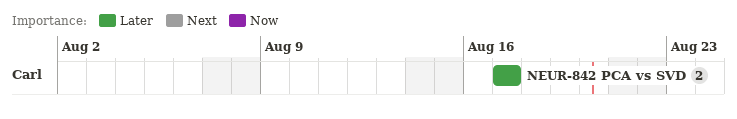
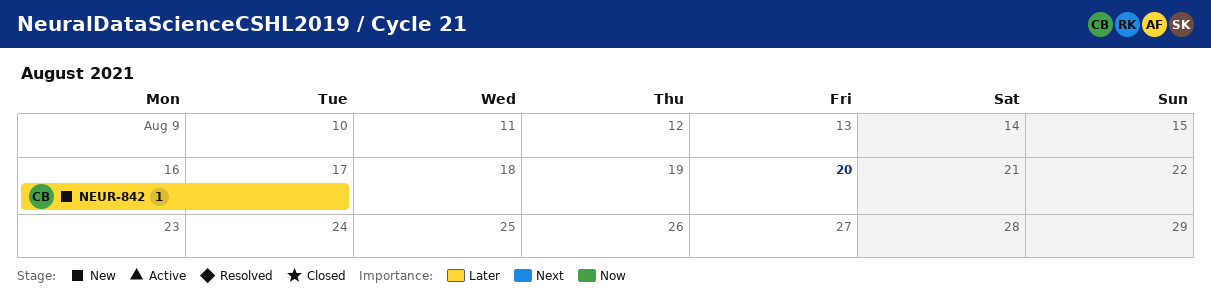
NEUR-842, estimate: 2 -> 1
NEUR-842, start: Aug 17 -> Aug 16

